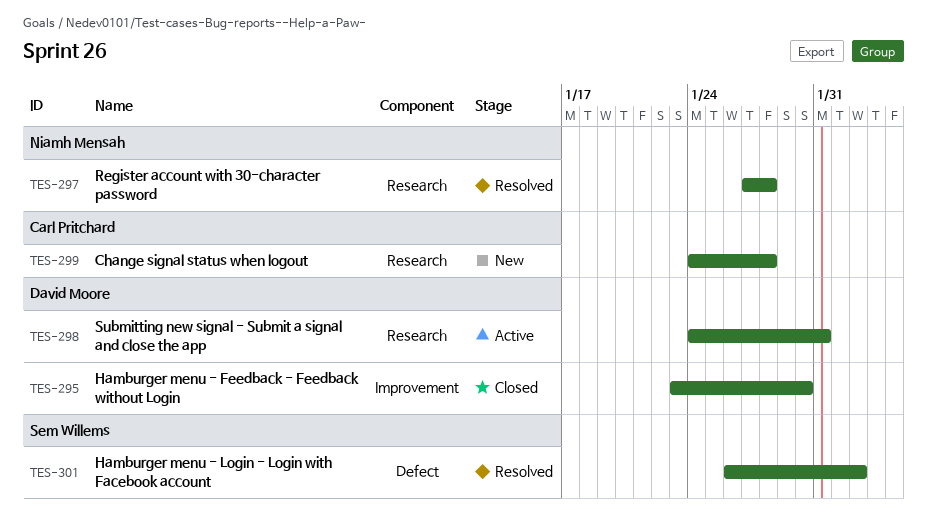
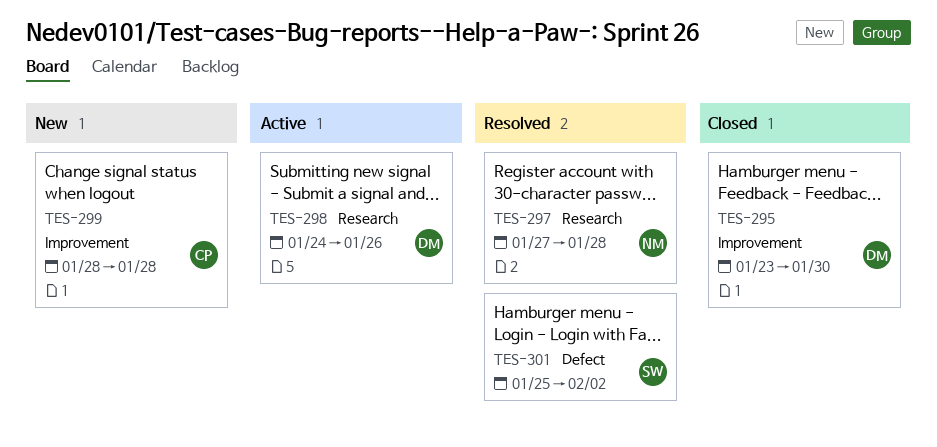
TES-298, due: Jan 31 -> Jan 26
TES-299, label: Research -> Improvement
TES-299, start: Jan 24 -> Jan 28
TES-301, start: Jan 26 -> Jan 25

